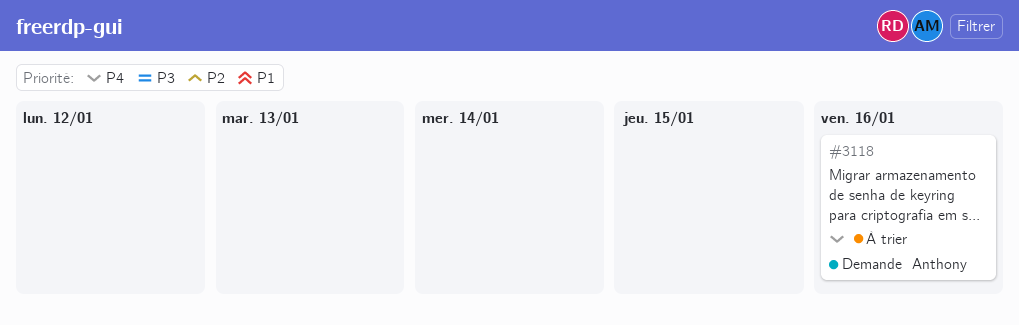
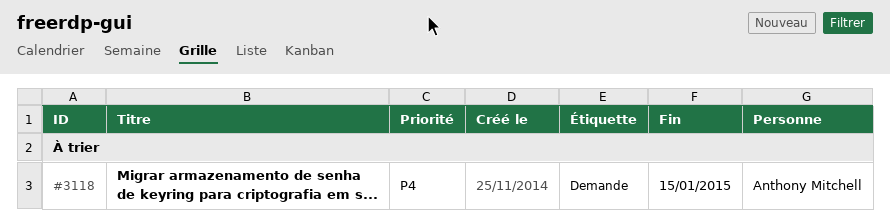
#3118, due: Jan 16 -> Jan 15

